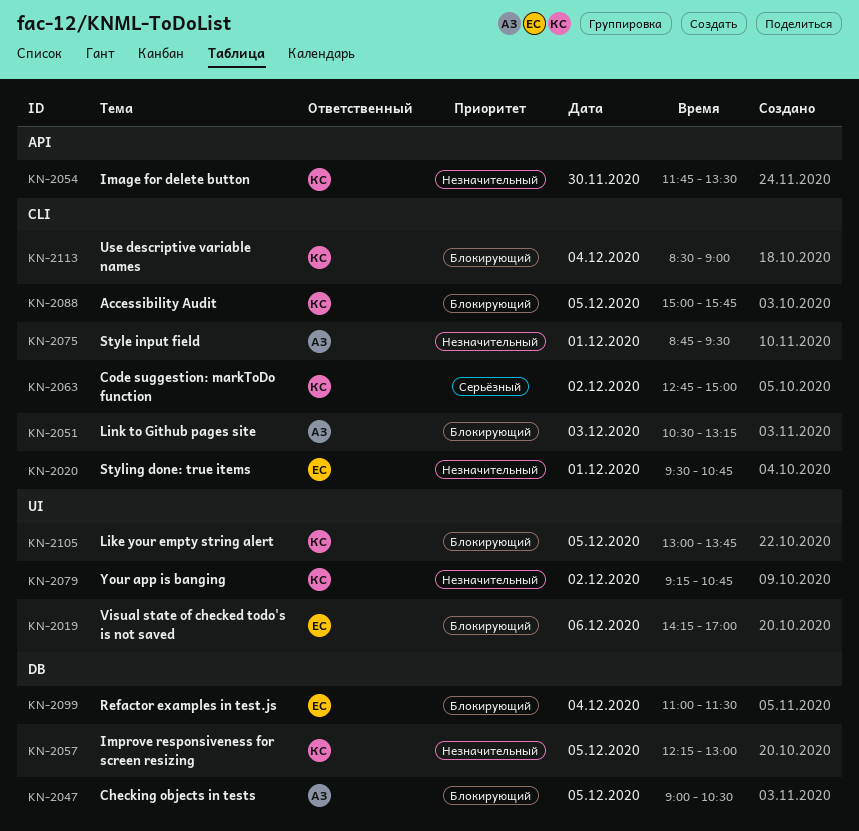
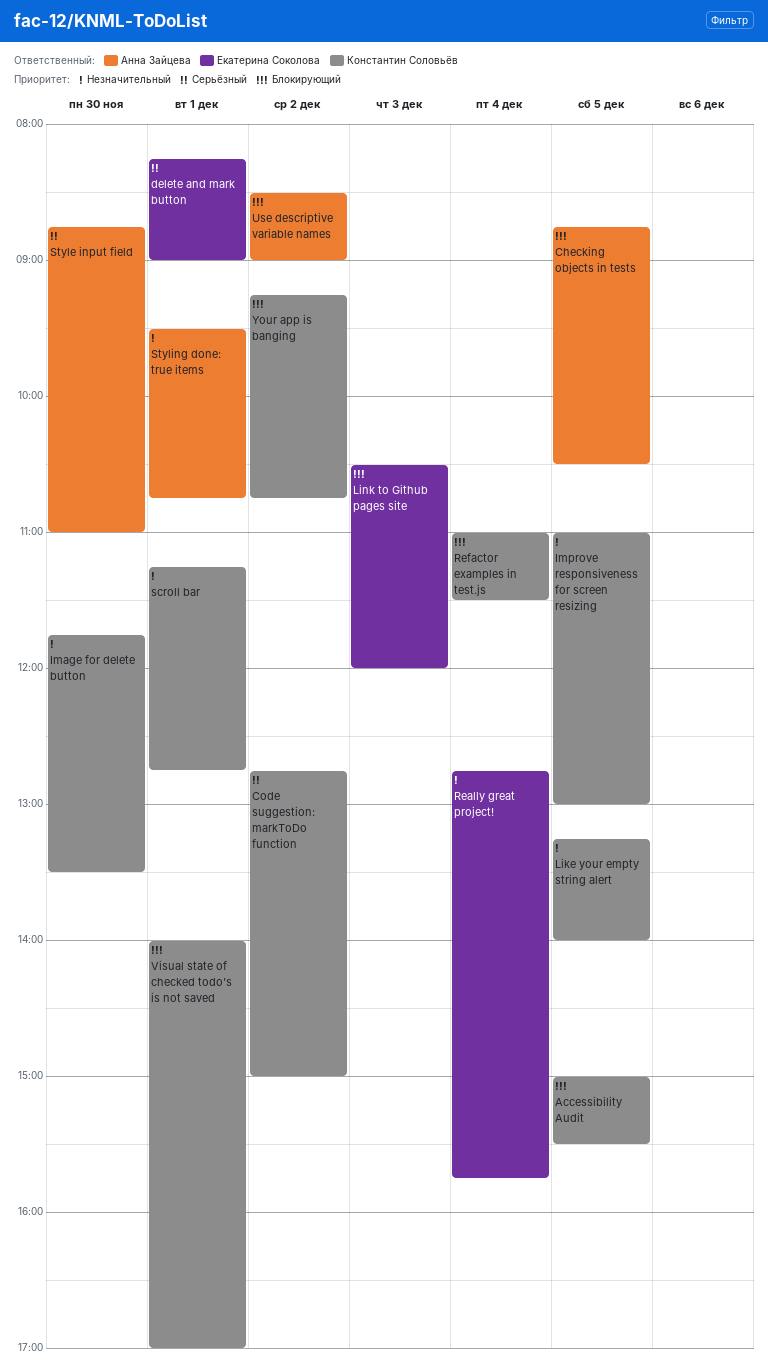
Accessibility Audit, ends: 15:45 -> 15:30
Checking objects in tests, begins: 09:00 -> 08:45
delete and mark button: none -> present
Improve responsiveness for screen resizing, begins: 12:15 -> 11:00
Like your empty string alert, priority: Блокирующий -> Незначительный
Like your empty string alert, begins: 13:00 -> 13:15
Like your empty string alert, ends: 13:45 -> 14:00
Link to Github pages site, owner: Анна Зайцева -> Екатерина Соколова
Link to Github pages site, ends: 13:15 -> 12:00
Really great project!: none -> present
Refactor examples in test.js, owner: Екатерина Соколова -> Константин Соловьёв
scroll bar: none -> present
Style input field, priority: Незначительный -> Серьёзный
Style input field, day: Dec 1 -> Nov 30
Style input field, ends: 09:30 -> 11:00
Styling done: true items, owner: Екатерина Соколова -> Анна Зайцева
Use descriptive variable names, owner: Константин Соловьёв -> Анна Зайцева
Use descriptive variable names, day: Dec 4 -> Dec 2
Visual state of checked todo's is not saved, owner: Екатерина Соколова -> Константин Соловьёв
Visual state of checked todo's is not saved, day: Dec 6 -> Dec 1
Visual state of checked todo's is not saved, begins: 14:15 -> 14:00
Your app is banging, priority: Незначительный -> Блокирующий

